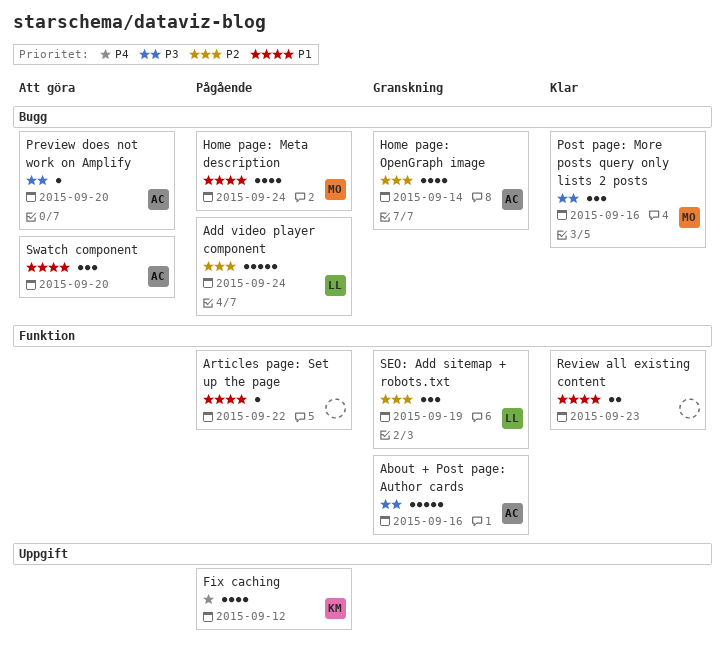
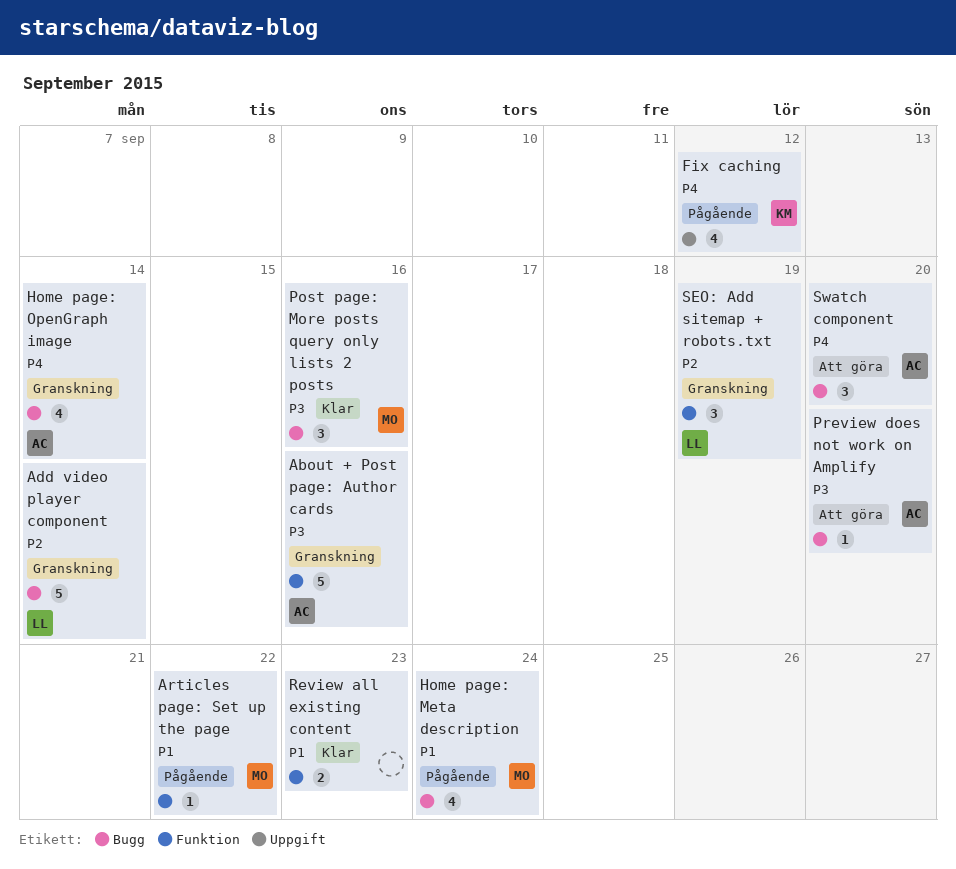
Add video player component, status: Pågående -> Granskning
Add video player component, due: Sep 24 -> Sep 14
Articles page: Set up the page, owner: none -> MO
Home page: OpenGraph image, priority: P2 -> P4
Swatch component, priority: P1 -> P4

